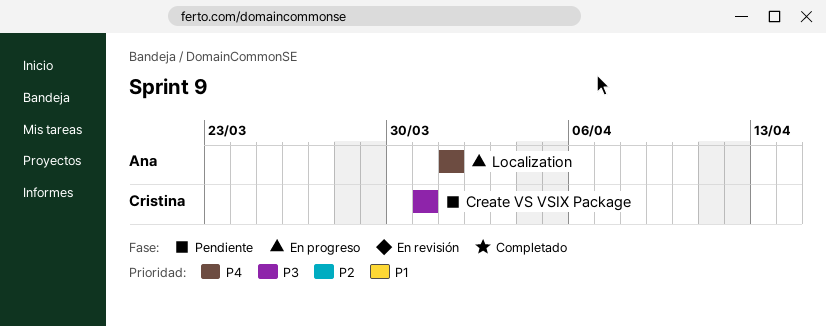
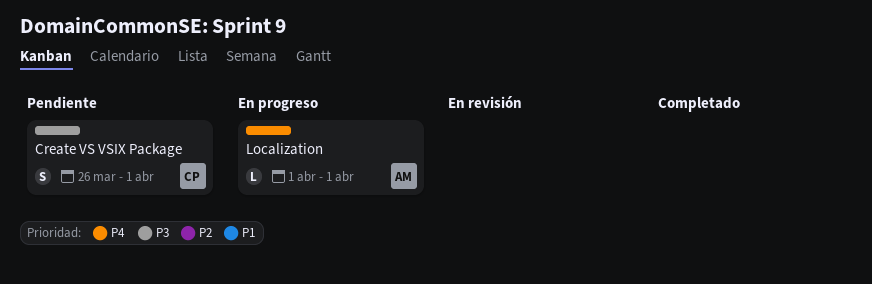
Create VS VSIX Package, start: Mar 31 -> Mar 26
Create VS VSIX Package, due: Mar 31 -> Apr 1

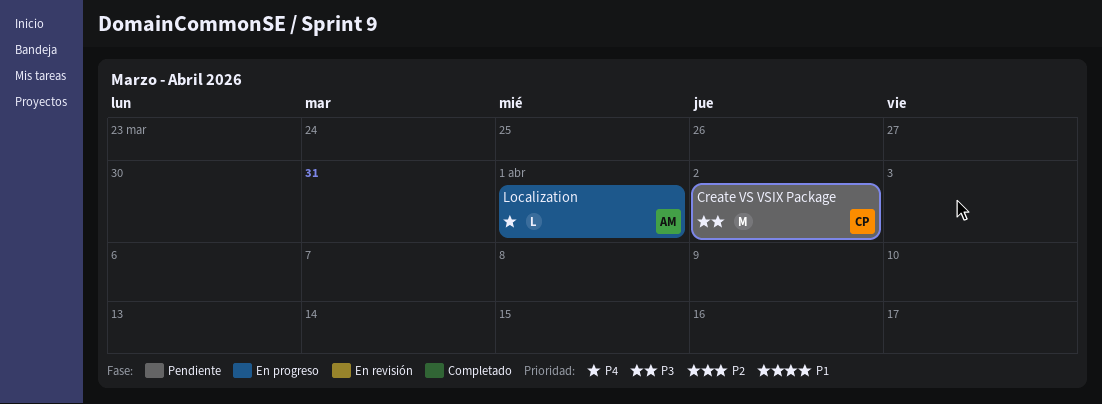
Create VS VSIX Package, estimate: S -> M
Create VS VSIX Package, due: Apr 1 -> Apr 2

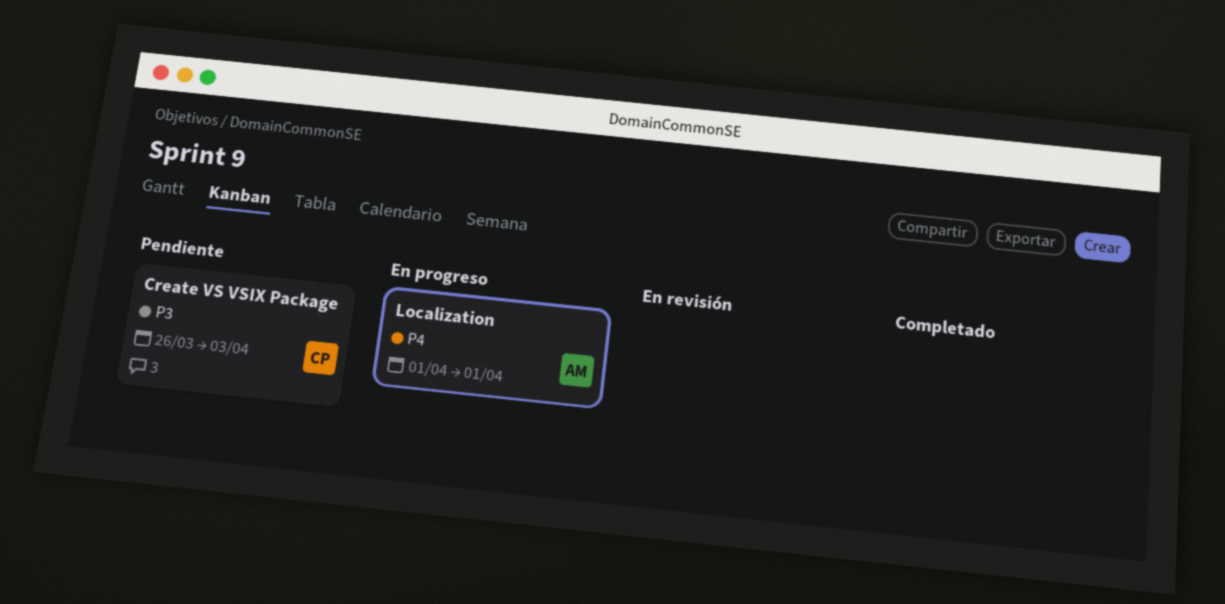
Create VS VSIX Package, due: Apr 2 -> Apr 3

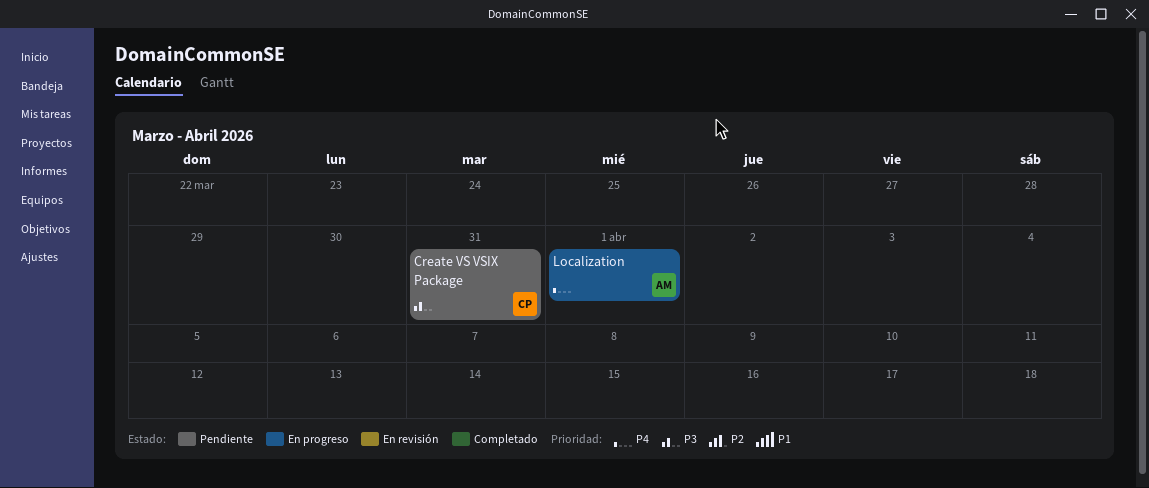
Create VS VSIX Package, due: Apr 3 -> Mar 31

